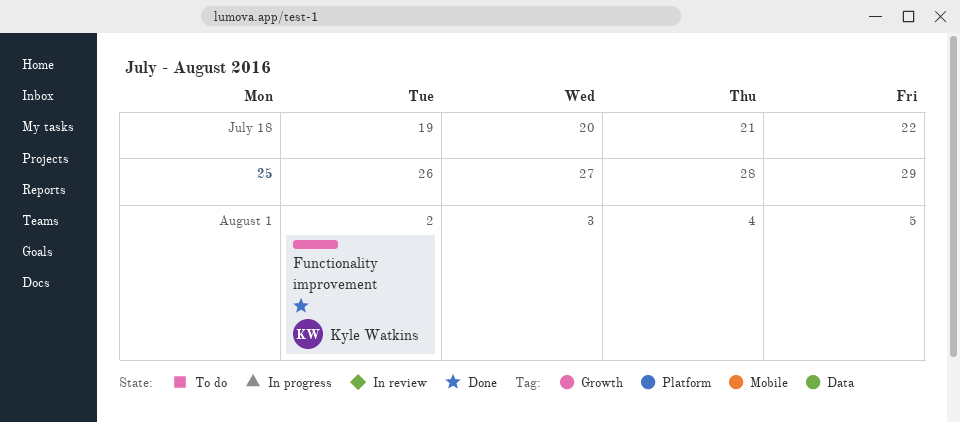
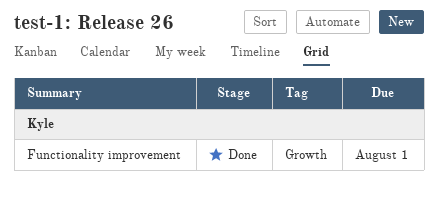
Functionality improvement, due: Aug 2 -> Aug 1

